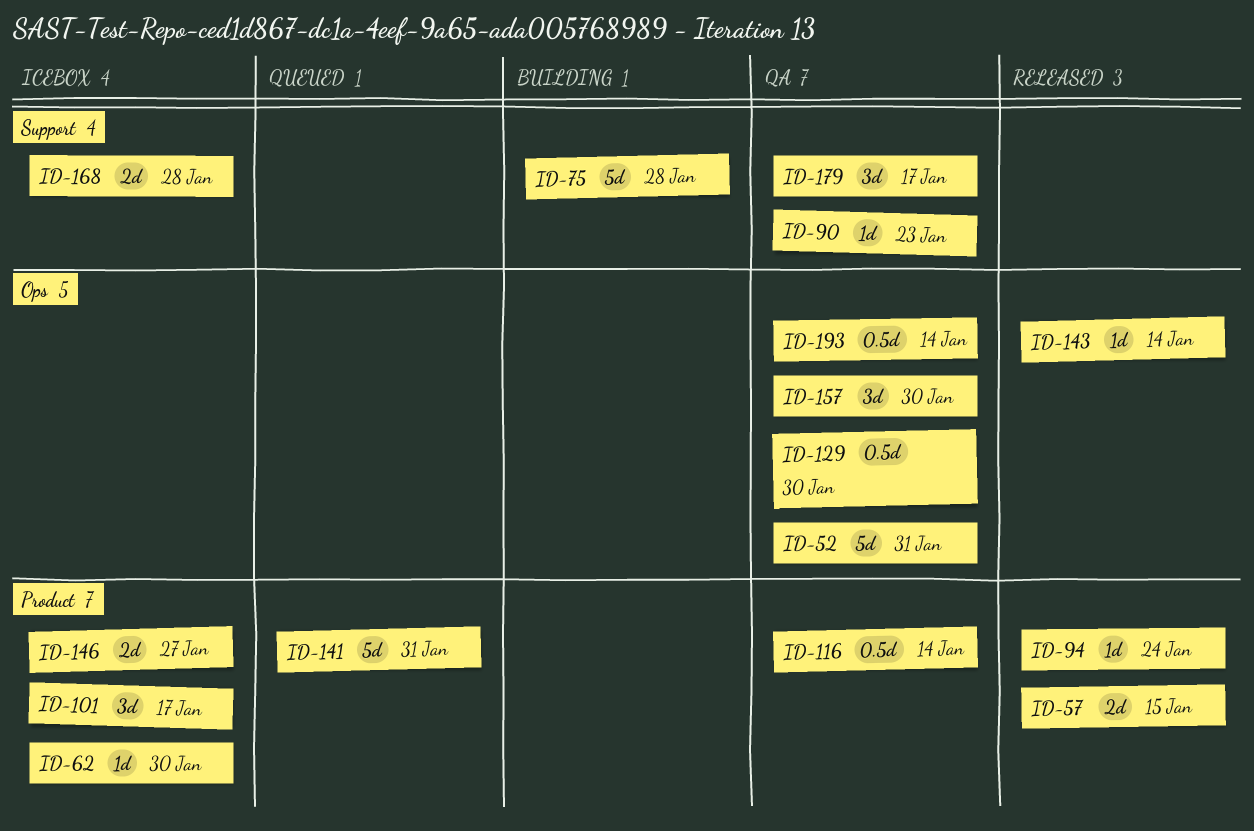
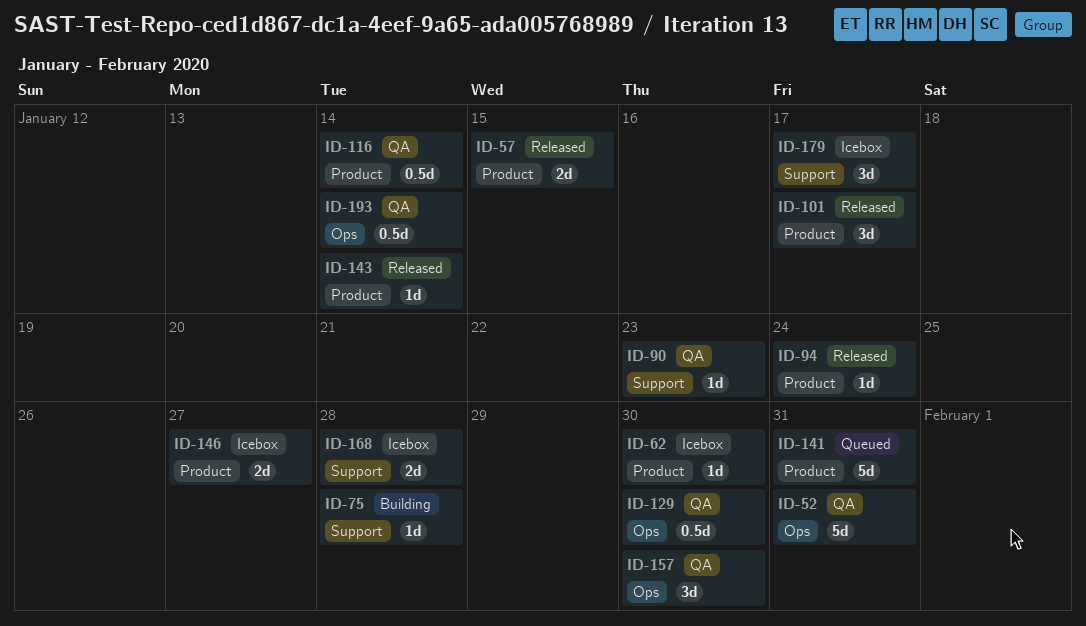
ID-75, estimate: 5d -> 1d
ID-101, status: Icebox -> Released
ID-143, label: Ops -> Product
ID-179, status: QA -> Icebox

